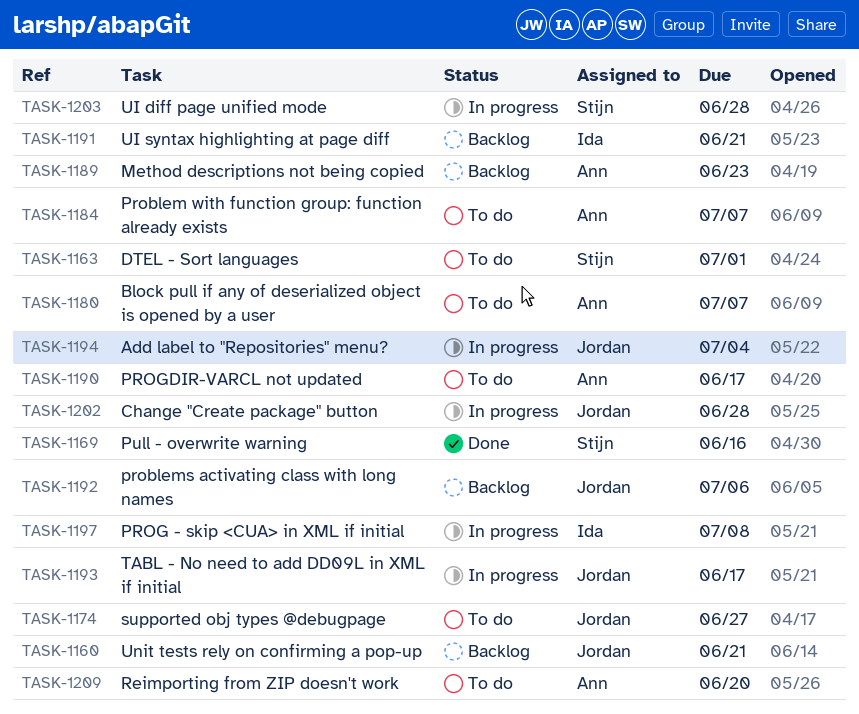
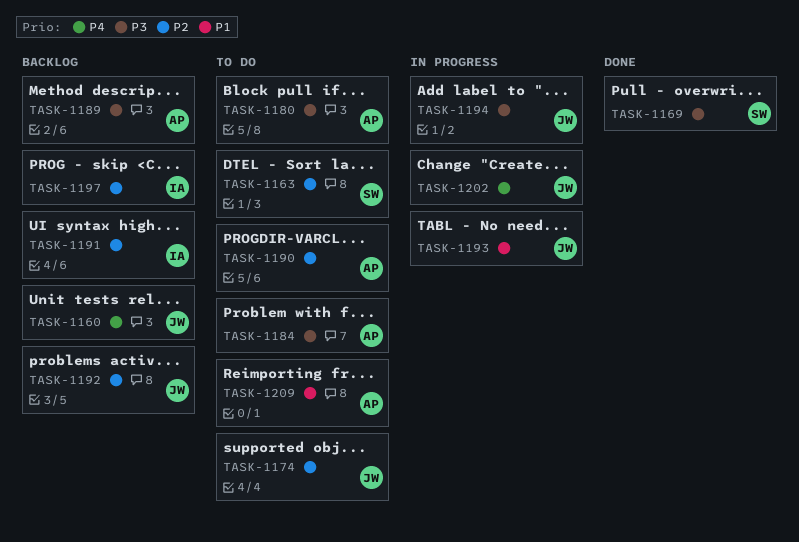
TASK-1197, status: In progress -> Backlog
TASK-1203: present -> none

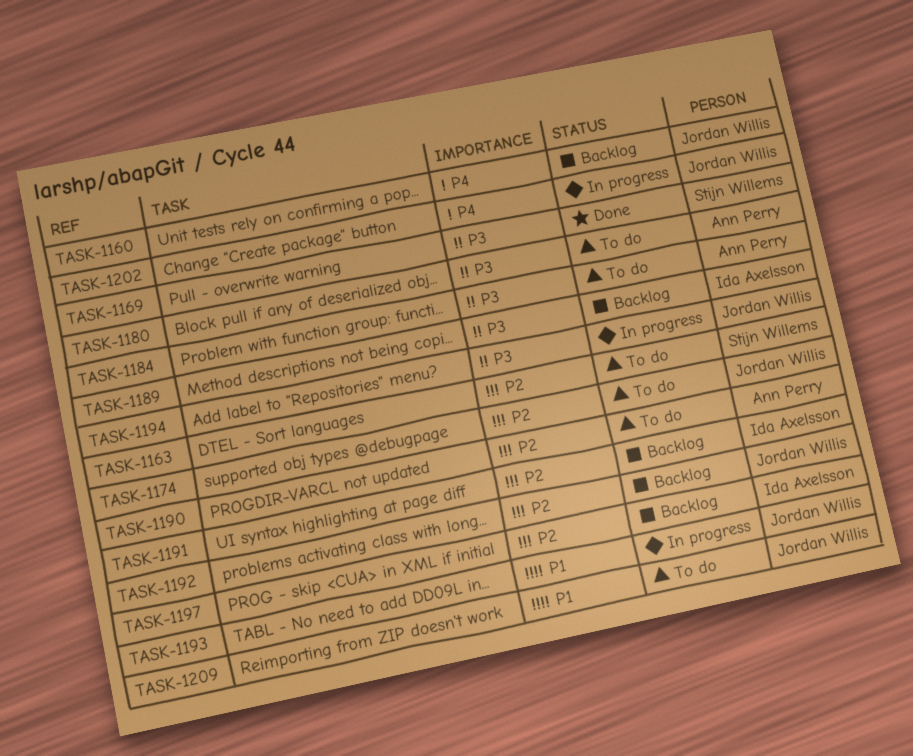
TASK-1189, owner: Ann Perry -> Ida Axelsson
TASK-1209, owner: Ann Perry -> Jordan Willis

